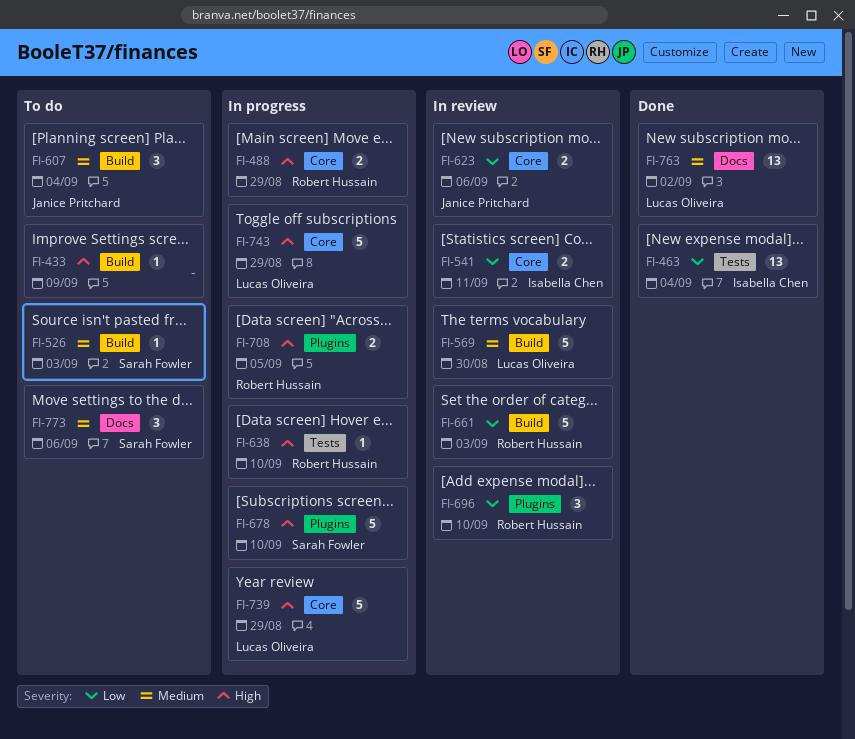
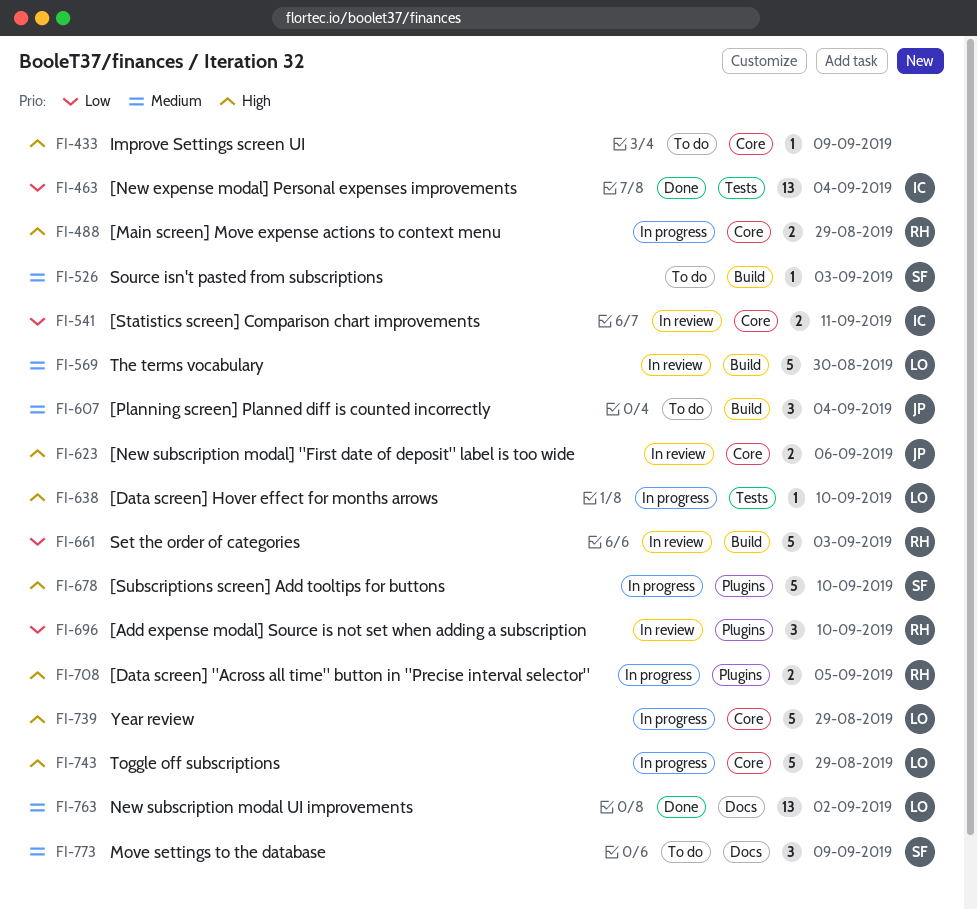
FI-433, label: Build -> Core
FI-623, priority: Low -> High
FI-638, owner: Robert Hussain -> Lucas Oliveira
FI-773, due: Sep 6 -> Sep 9

